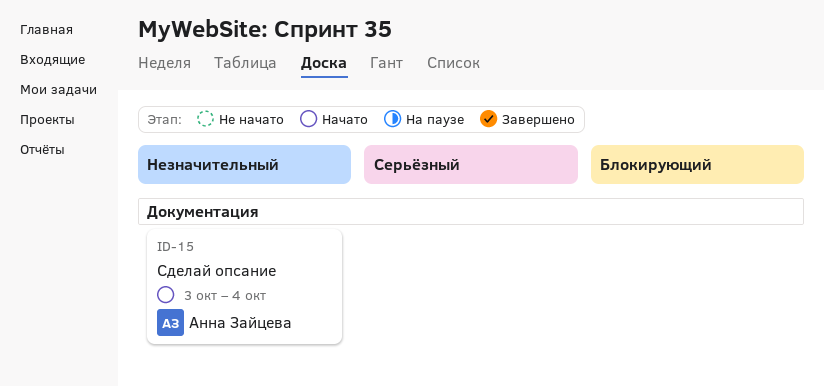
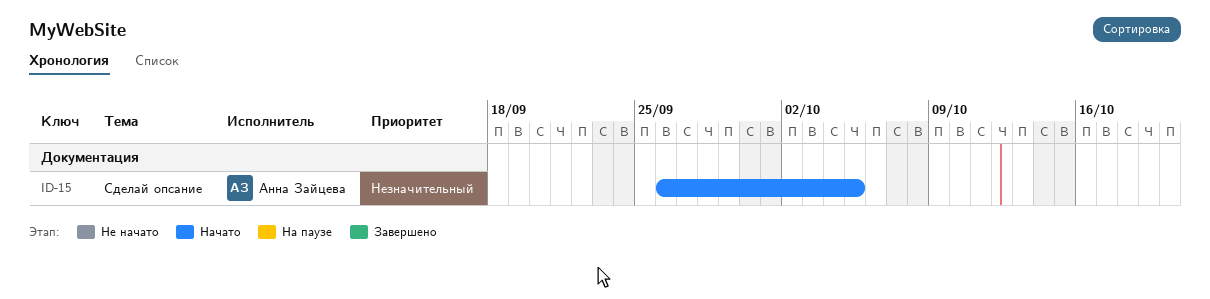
ID-15, start: Oct 3 -> Sep 26
ID-15, due: Oct 4 -> Oct 5

